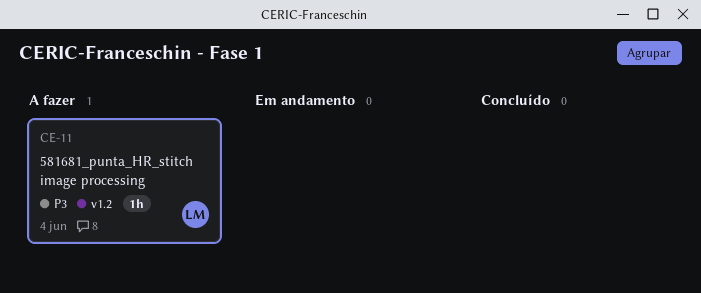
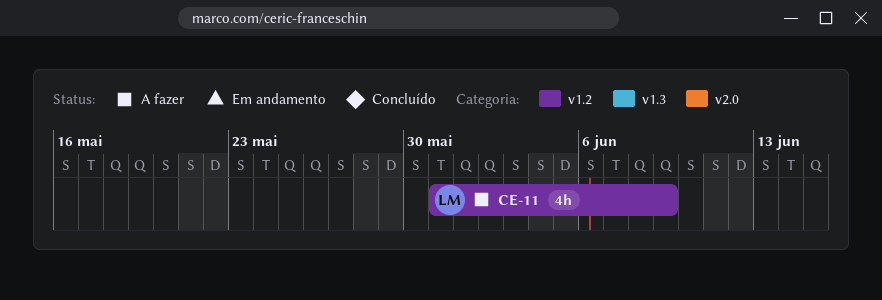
CE-11, estimate: 1h -> 4h
CE-11, due: Jun 4 -> Jun 9

